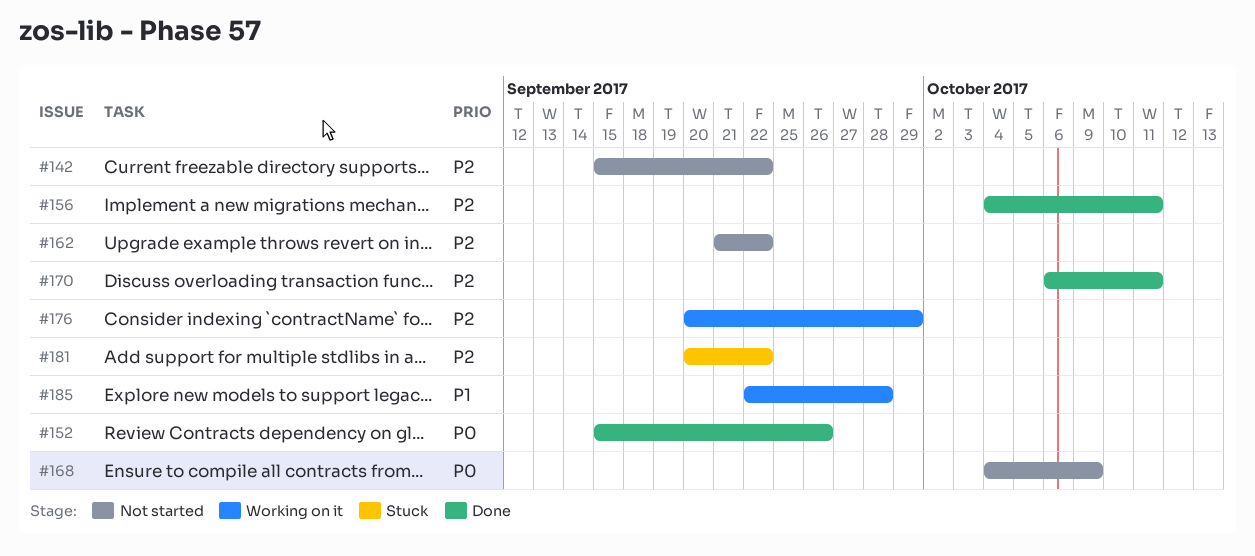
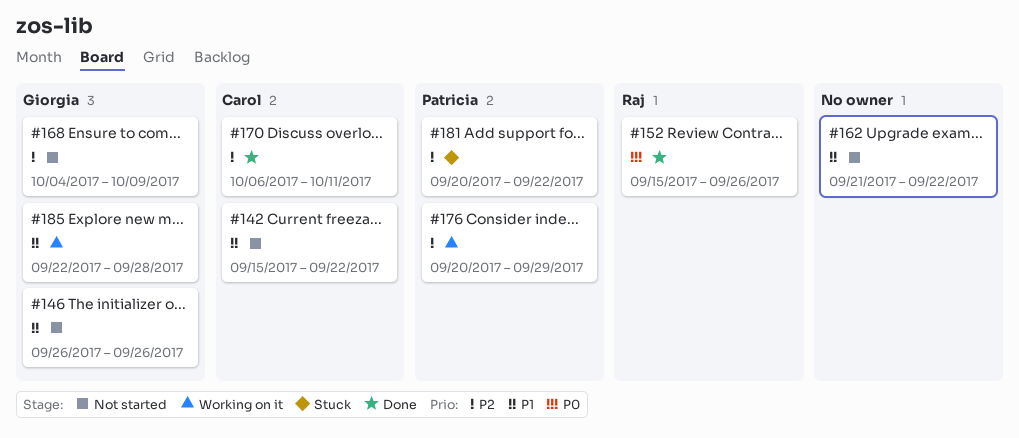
#142, priority: P2 -> P1
#146: none -> present
#156: present -> none
#162, priority: P2 -> P1
#168, priority: P0 -> P2

